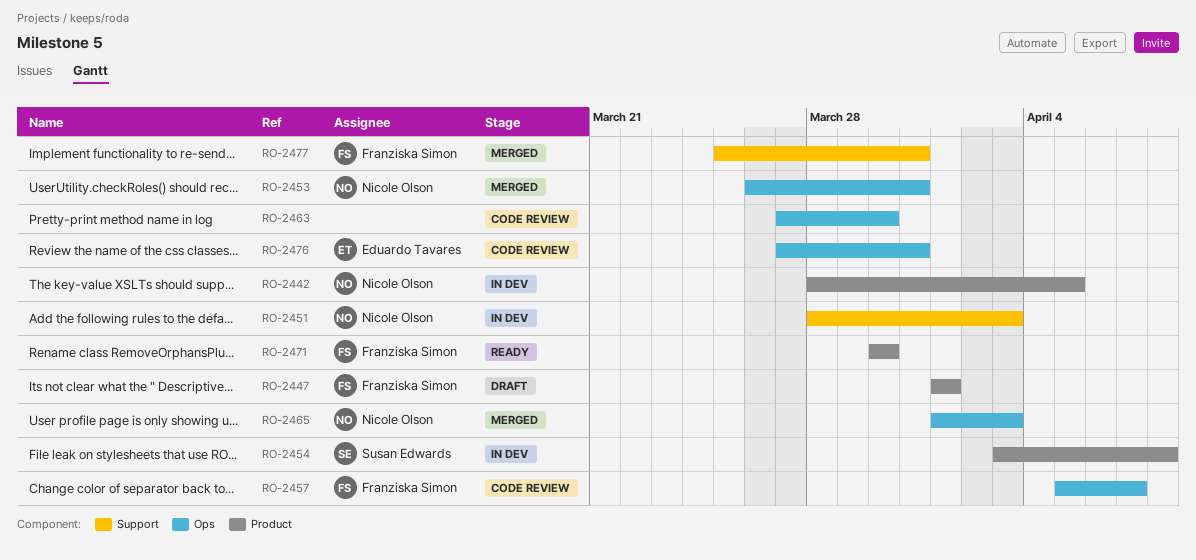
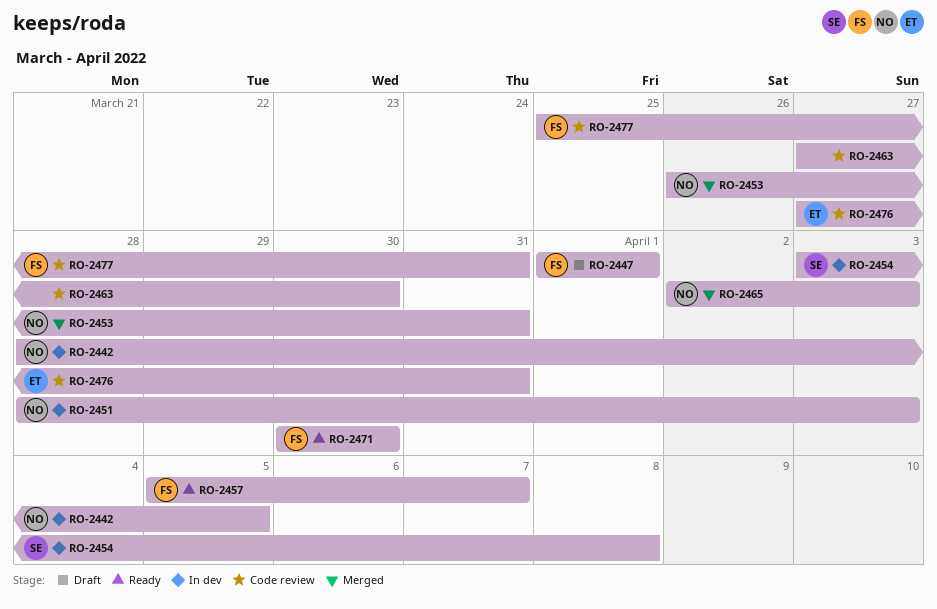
RO-2457, status: Code review -> Ready
RO-2465, start: Apr 1 -> Apr 2
RO-2477, status: Merged -> Code review

